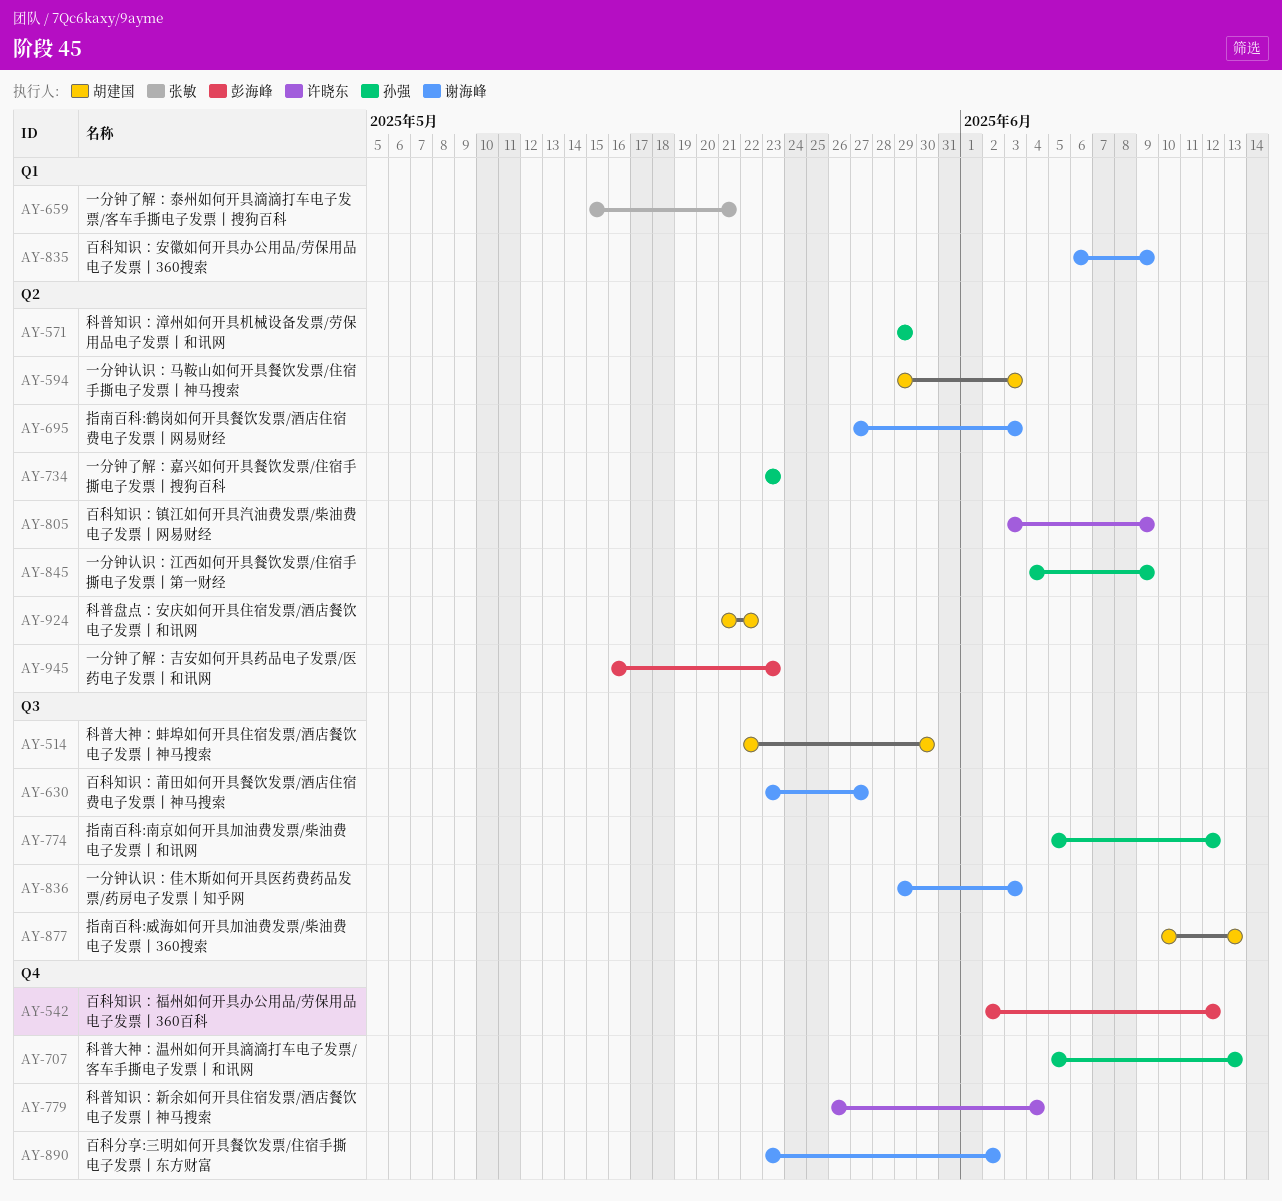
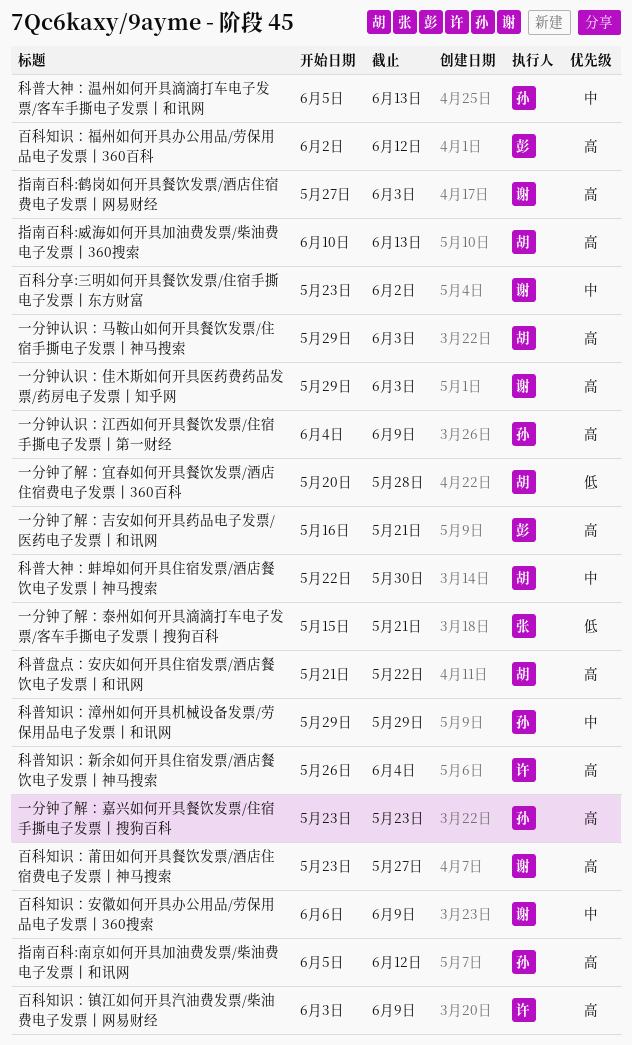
一分钟了解：吉安如何开具药品电子发票/医药电子发票丨和讯网, due: May 23 -> May 21
一分钟了解：宜春如何开具餐饮发票/酒店住宿费电子发票丨360百科: none -> present

